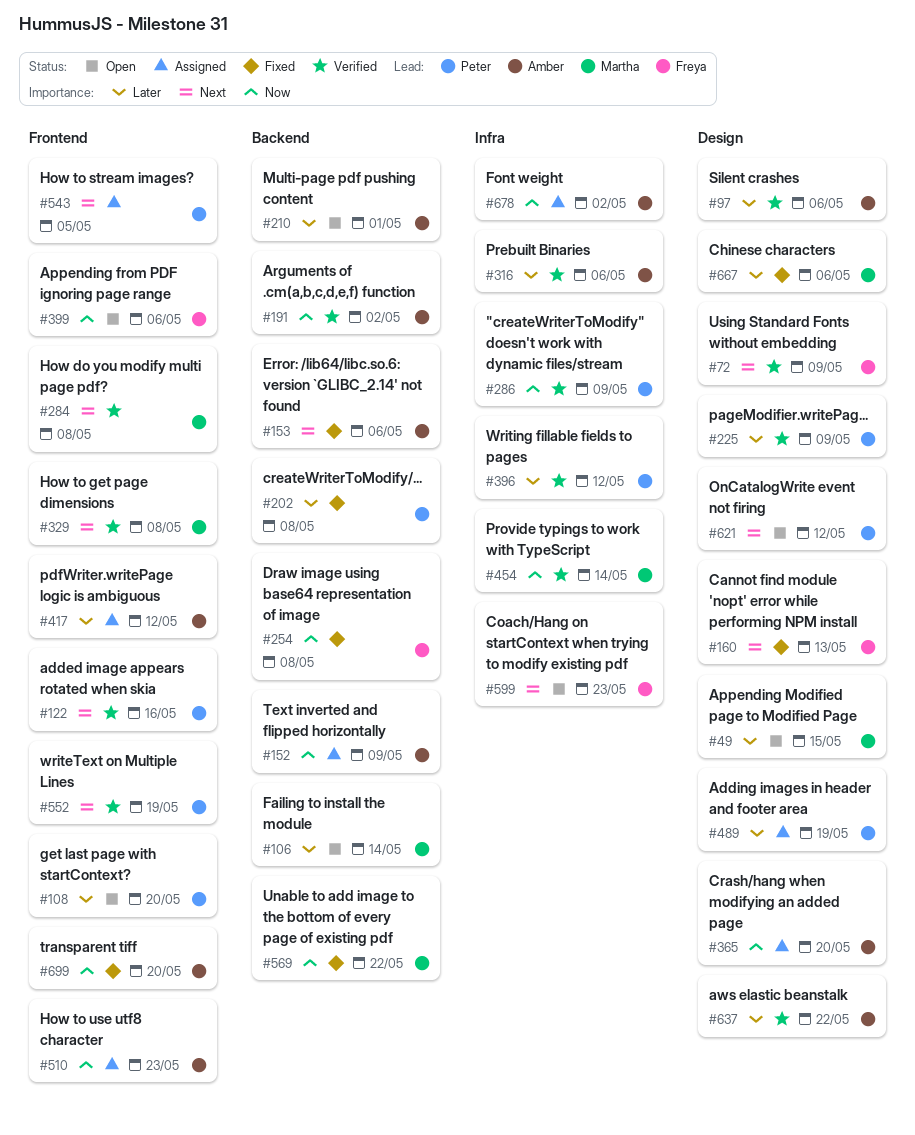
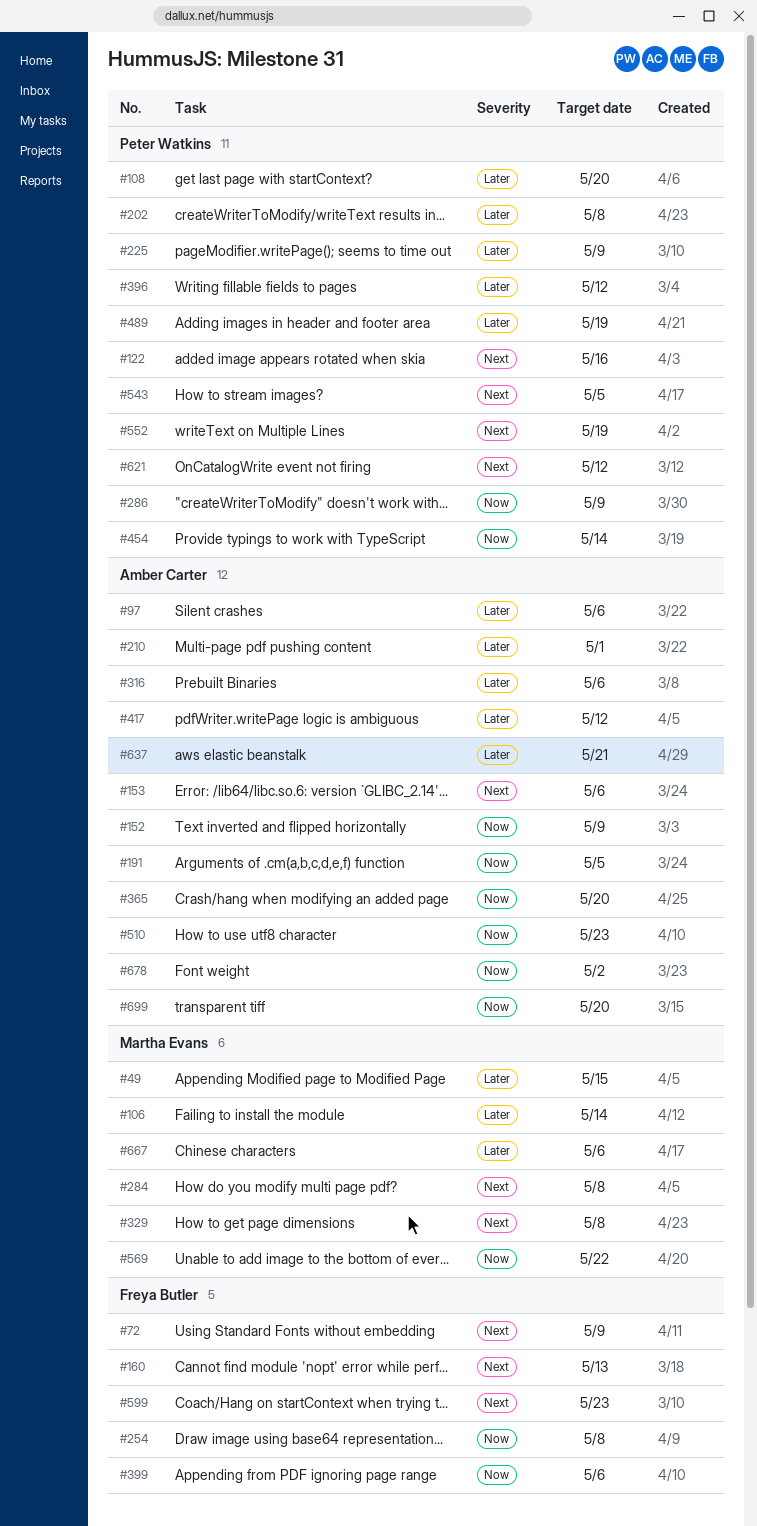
#191, due: May 2 -> May 5
#454, owner: Martha Evans -> Peter Watkins
#637, due: May 22 -> May 21

